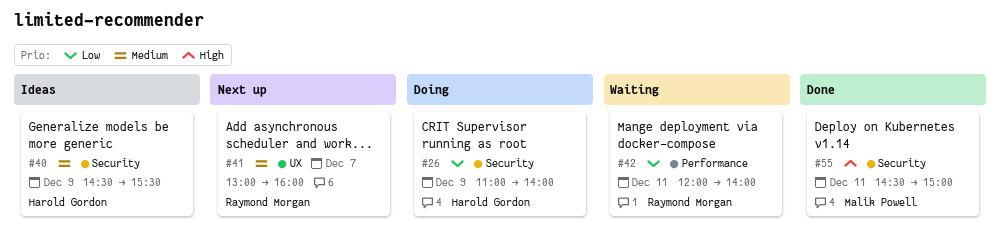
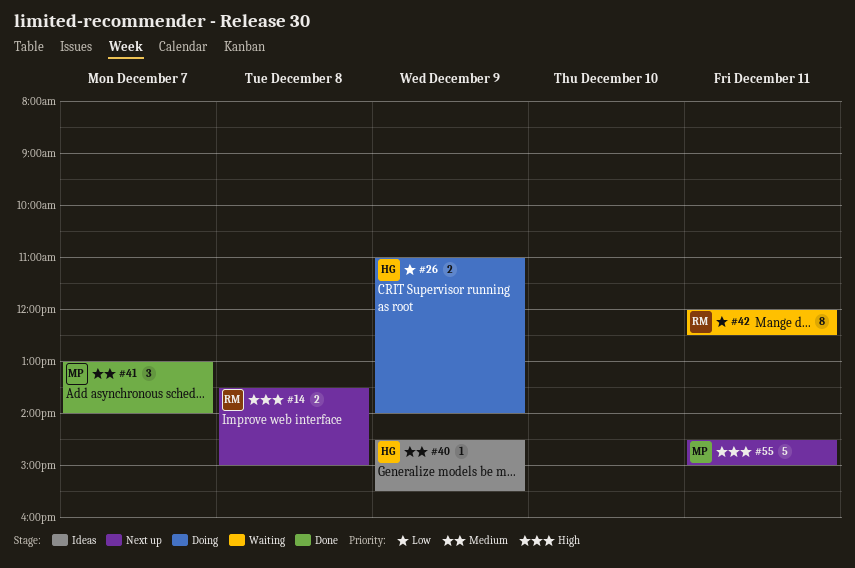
#14: none -> present
#41, status: Next up -> Done
#41, owner: Raymond Morgan -> Malik Powell
#41, ends: 16:00 -> 14:00
#42, ends: 14:00 -> 12:30
#55, status: Done -> Next up

